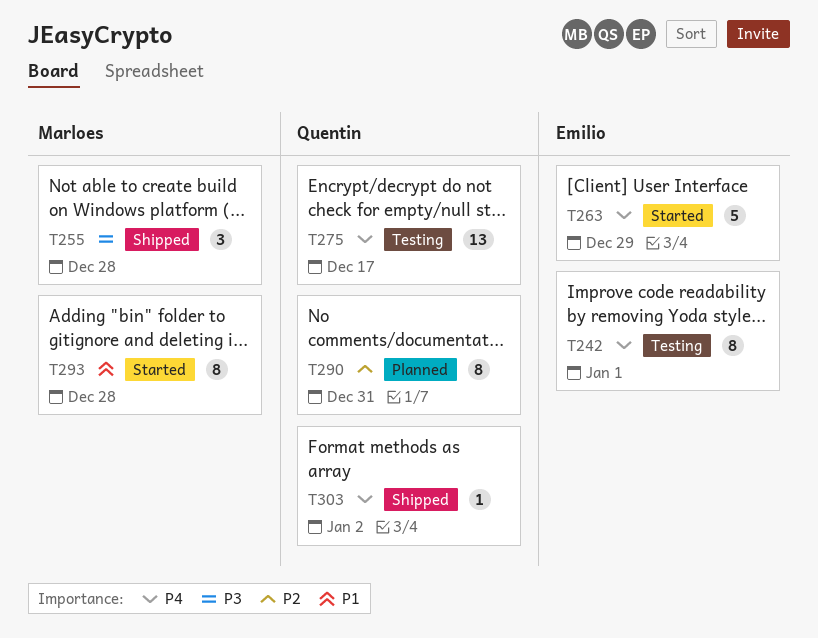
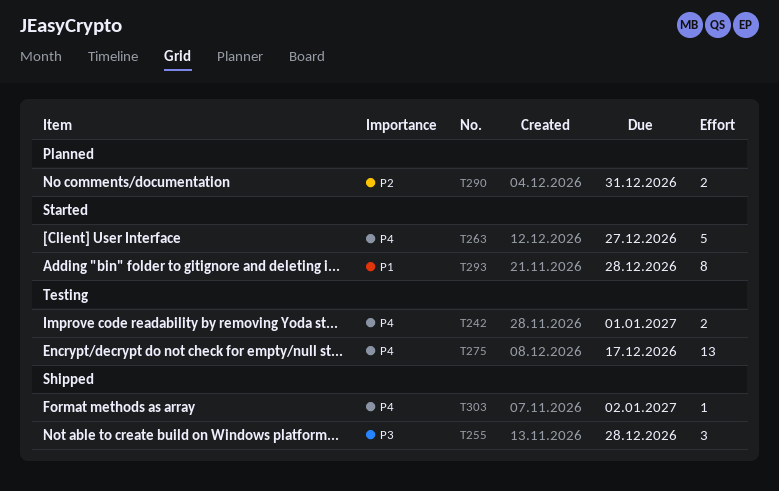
T242, estimate: 8 -> 2
T263, due: Dec 29 -> Dec 27
T290, estimate: 8 -> 2

